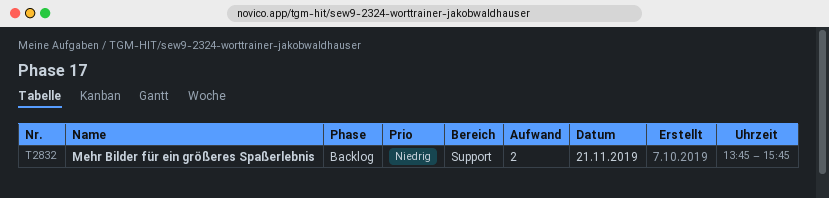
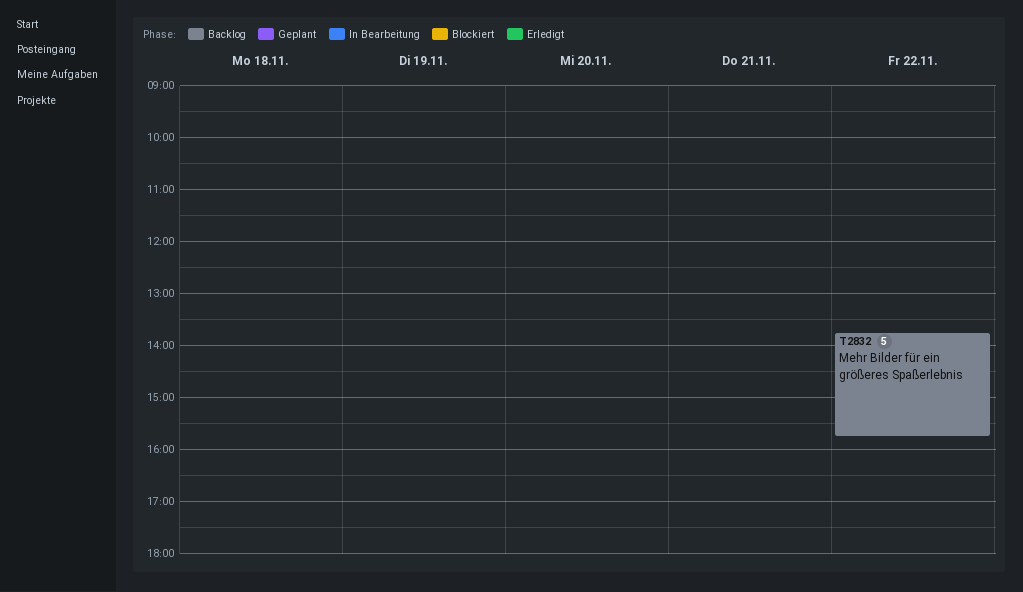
T2832, estimate: 2 -> 5
T2832, day: Nov 21 -> Nov 22

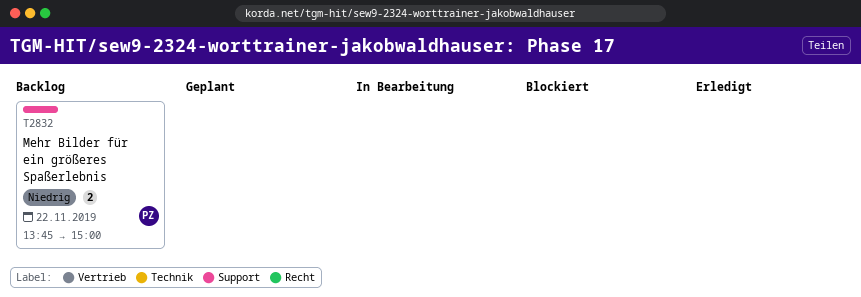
T2832, estimate: 5 -> 2
T2832, ends: 15:45 -> 15:00

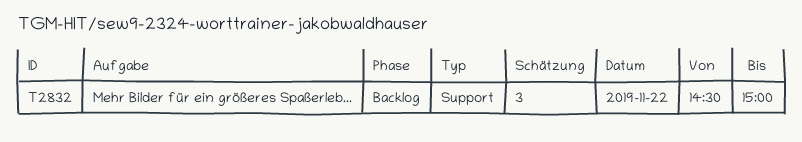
T2832, estimate: 2 -> 3
T2832, begins: 13:45 -> 14:30

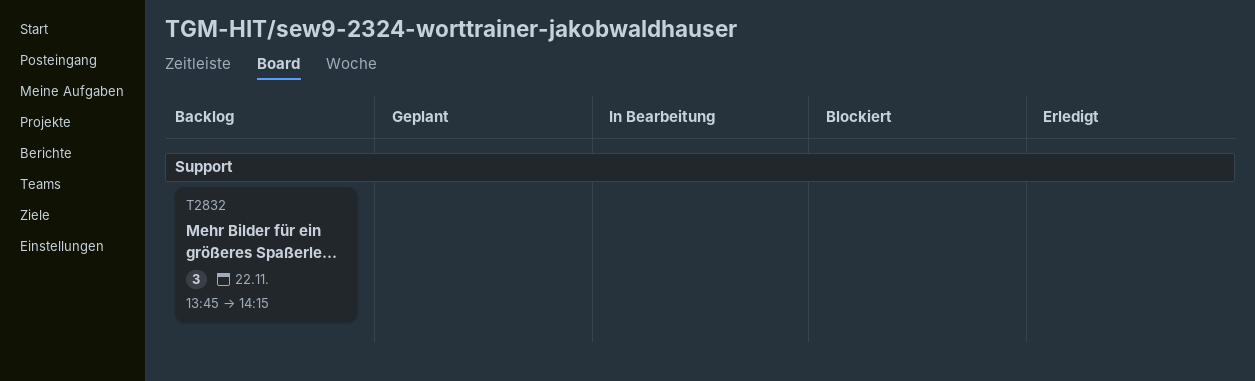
T2832, begins: 14:30 -> 13:45
T2832, ends: 15:00 -> 14:15

